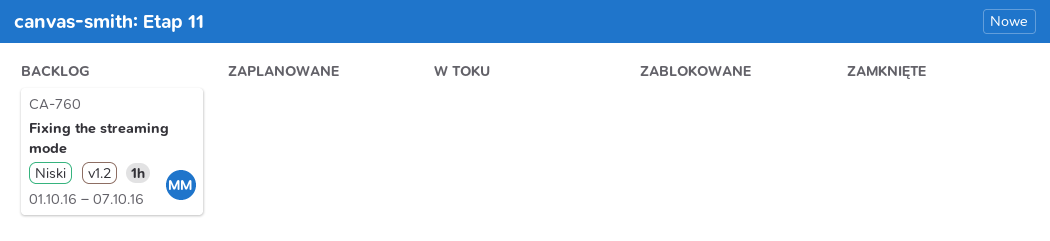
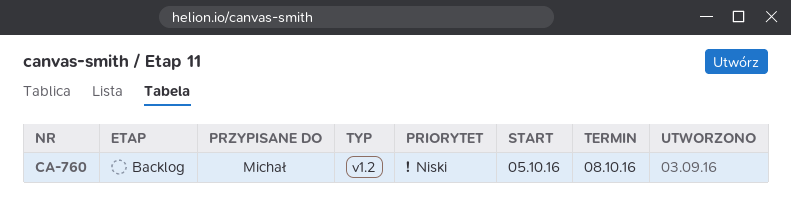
CA-760, start: Oct 1 -> Oct 5
CA-760, due: Oct 7 -> Oct 8

